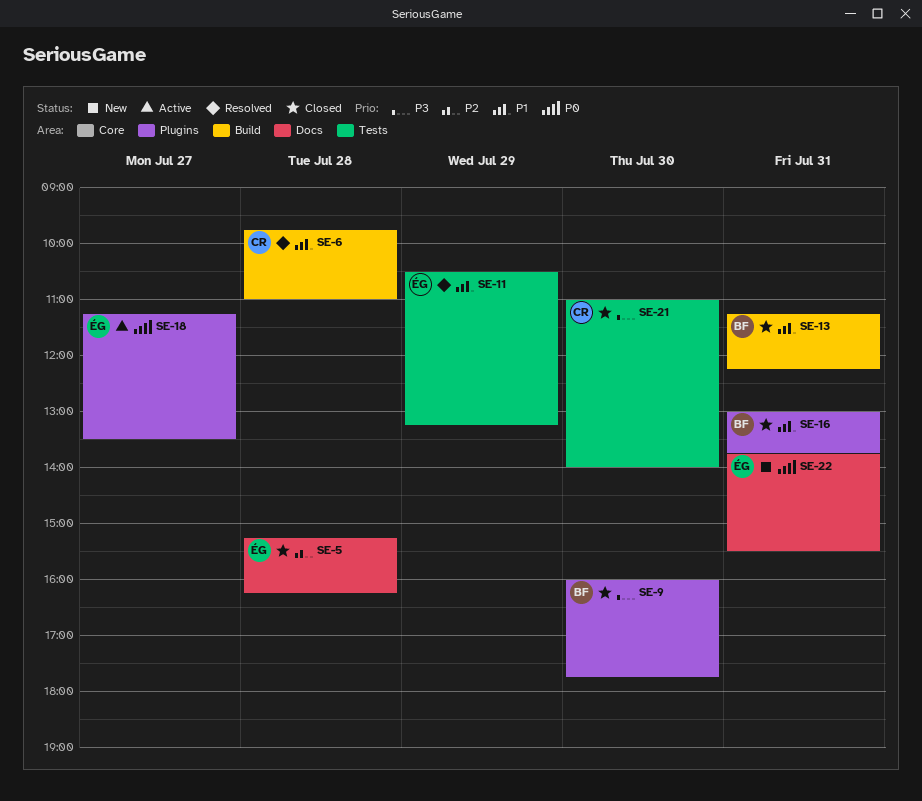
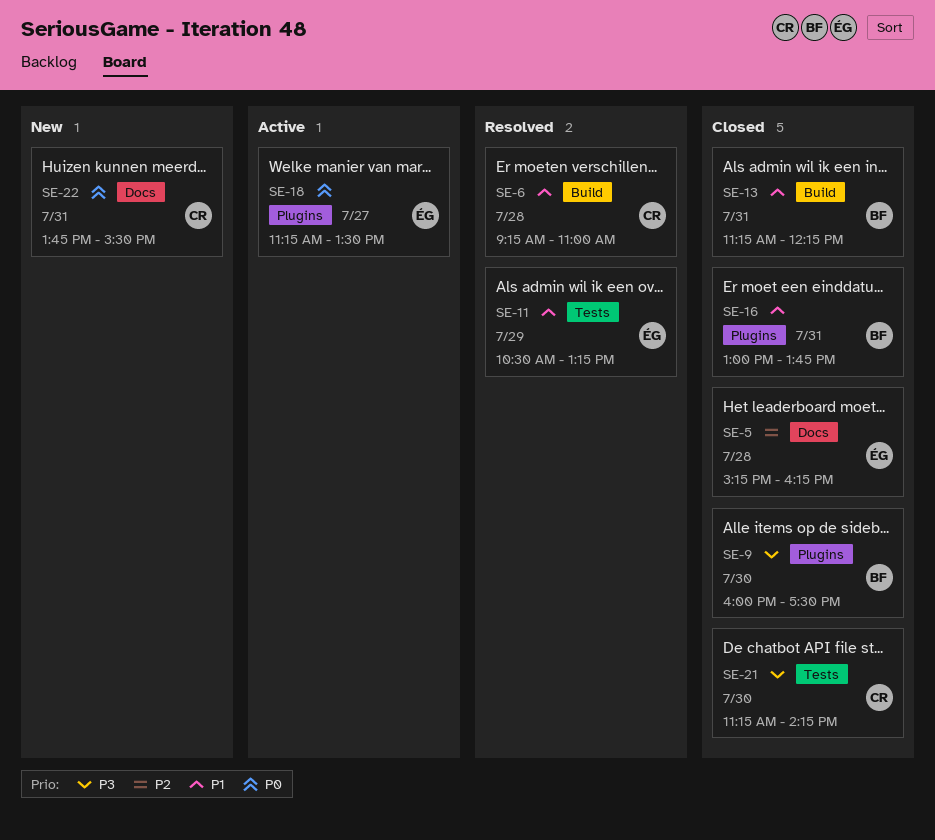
SE-6, begins: 09:45 -> 09:15
SE-9, ends: 17:45 -> 17:30
SE-21, begins: 11:00 -> 11:15
SE-21, ends: 14:00 -> 14:15
SE-22, owner: ÉG -> CR

